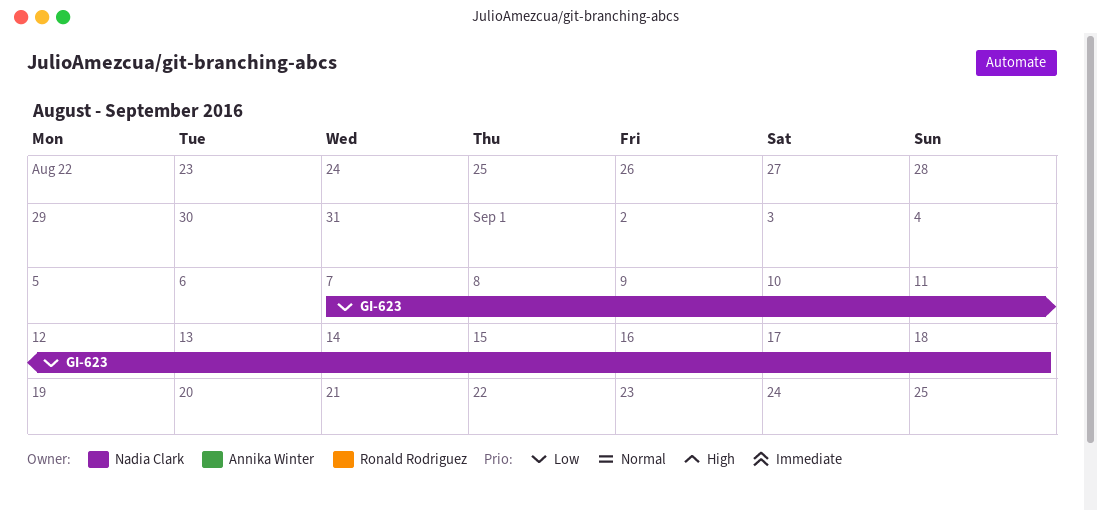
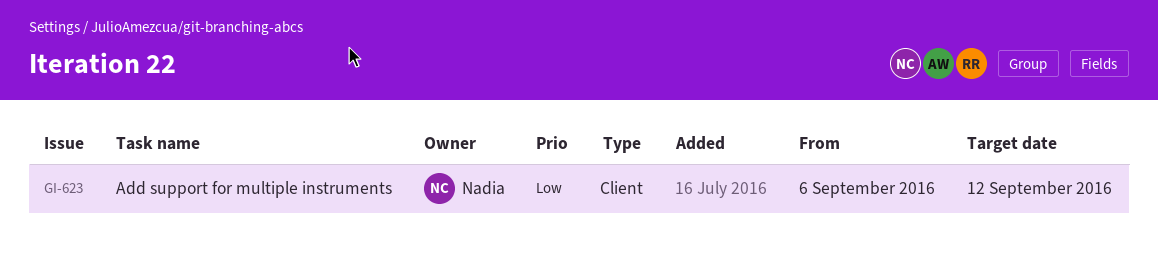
GI-623, start: Sep 7 -> Sep 6
GI-623, due: Sep 18 -> Sep 12

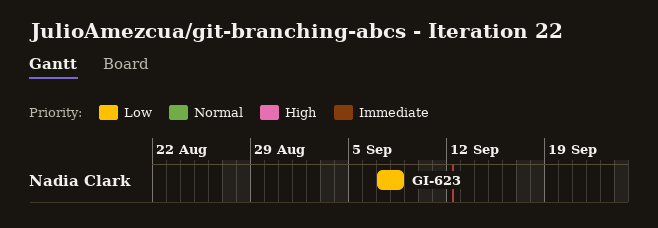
GI-623, start: Sep 6 -> Sep 7
GI-623, due: Sep 12 -> Sep 8

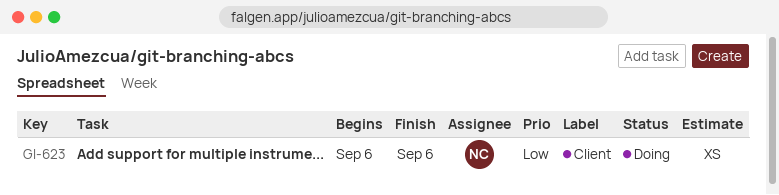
GI-623, start: Sep 7 -> Sep 6
GI-623, due: Sep 8 -> Sep 6

